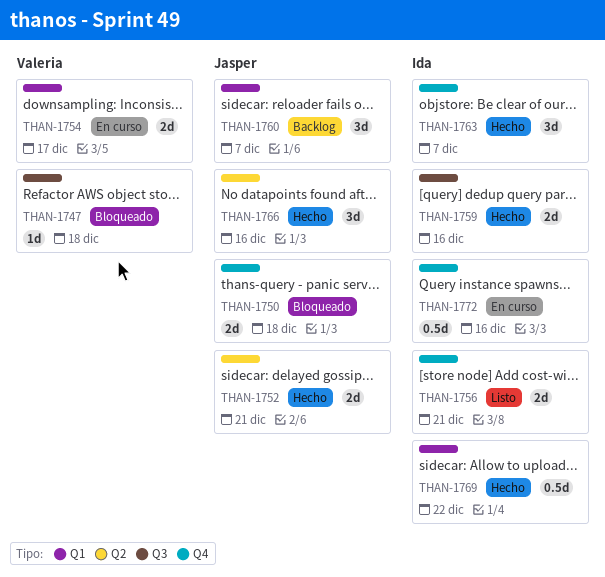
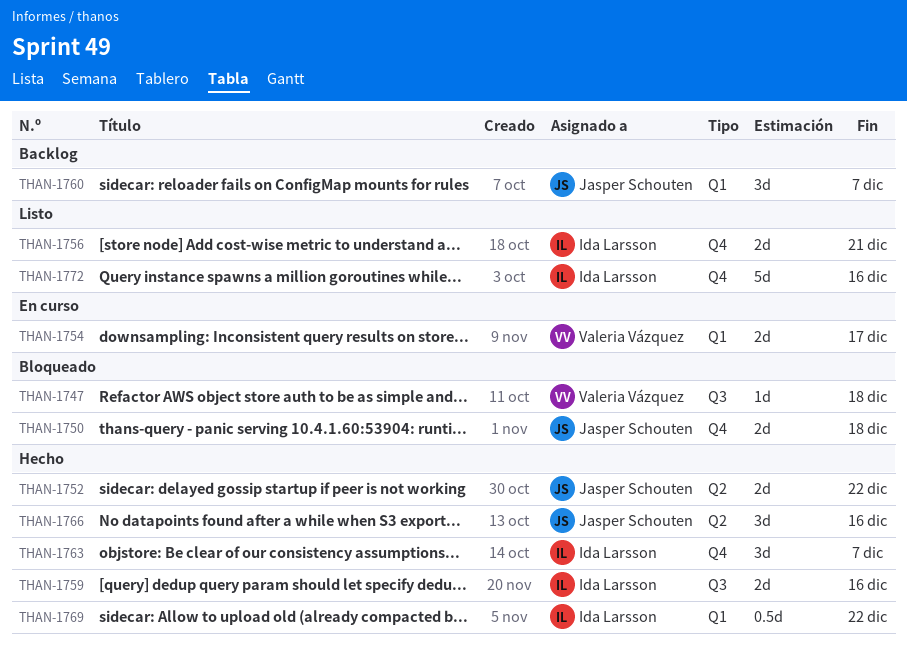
THAN-1752, due: Dec 21 -> Dec 22
THAN-1772, status: En curso -> Listo
THAN-1772, estimate: 0.5d -> 5d

